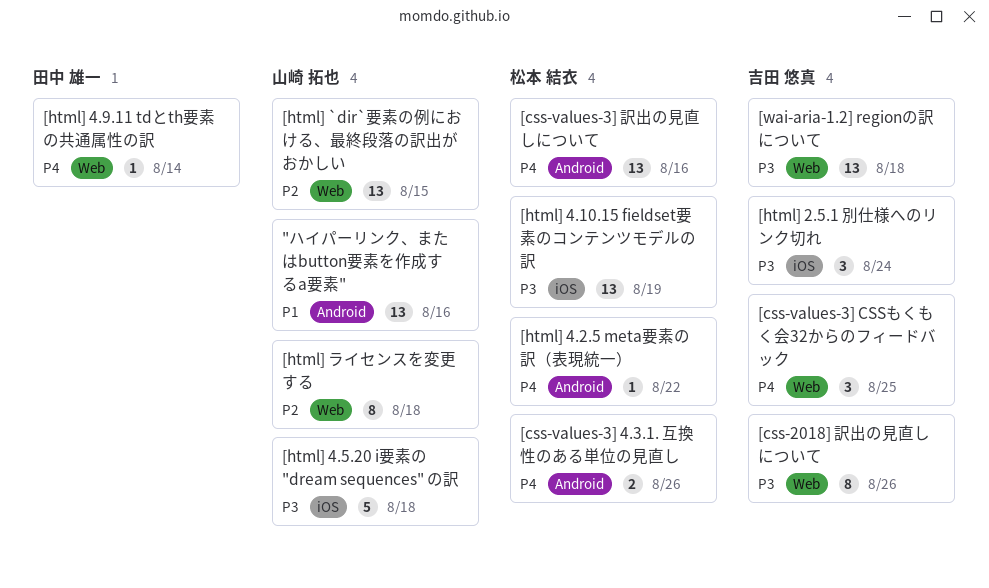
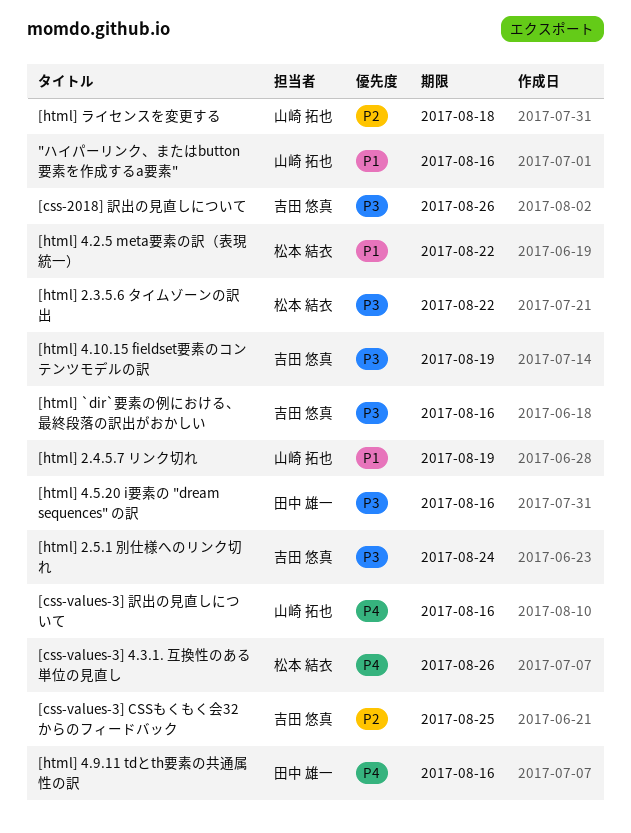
[css-values-3] CSSもくもく会32からのフィードバック, priority: P4 -> P2
[css-values-3] 訳出の見直しについて, owner: 松本 結衣 -> 山崎 拓也
[html] 2.3.5.6 タイムゾーンの訳出: none -> present
[html] 2.4.5.7 リンク切れ: none -> present
[html] 4.10.15 fieldset要素のコンテンツモデルの訳, owner: 松本 結衣 -> 吉田 悠真
[html] 4.2.5 meta要素の訳（表現統一）, priority: P4 -> P1
[html] 4.5.20 i要素の "dream sequences" の訳, owner: 山崎 拓也 -> 田中 雄一
[html] 4.5.20 i要素の "dream sequences" の訳, due: Aug 18 -> Aug 16
[html] 4.9.11 tdとth要素の共通属性の訳, due: Aug 14 -> Aug 16
[html] `dir`要素の例における、最終段落の訳出がおかしい, owner: 山崎 拓也 -> 吉田 悠真
[html] `dir`要素の例における、最終段落の訳出がおかしい, priority: P2 -> P3
[html] `dir`要素の例における、最終段落の訳出がおかしい, due: Aug 15 -> Aug 16
[wai-aria-1.2] regionの訳について: present -> none

